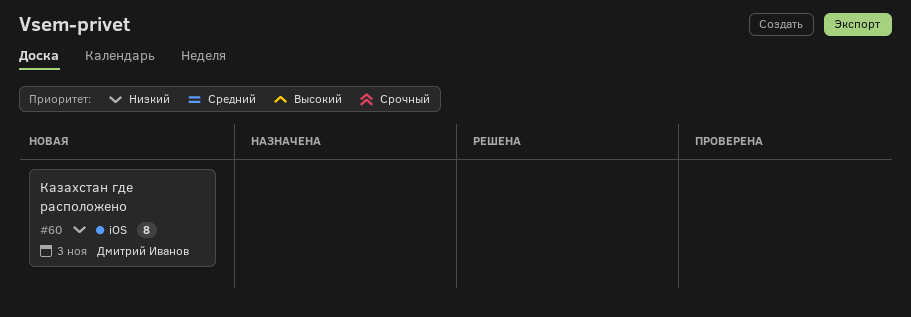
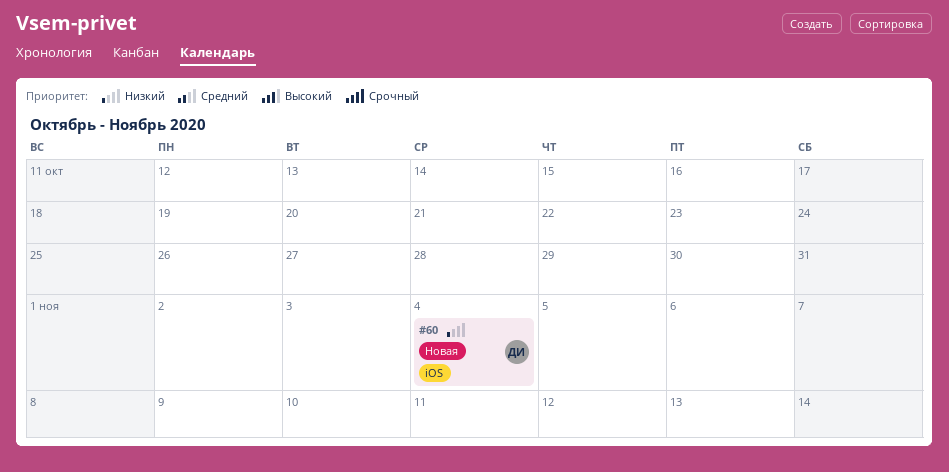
#60, due: Nov 3 -> Nov 4

